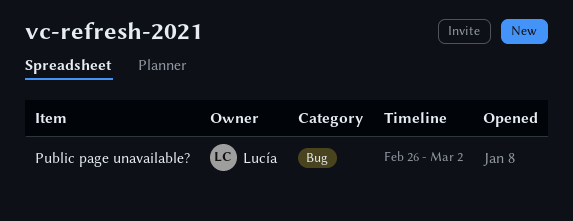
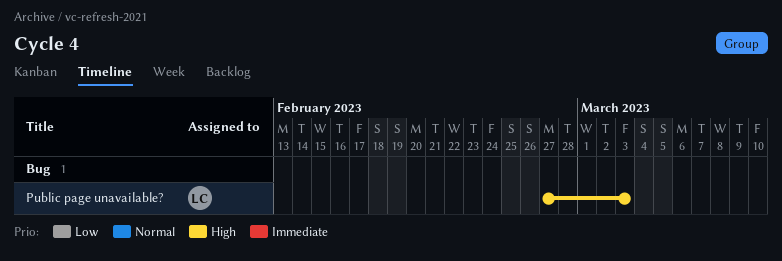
Public page unavailable?, start: Feb 26 -> Feb 27
Public page unavailable?, due: Mar 2 -> Mar 3

